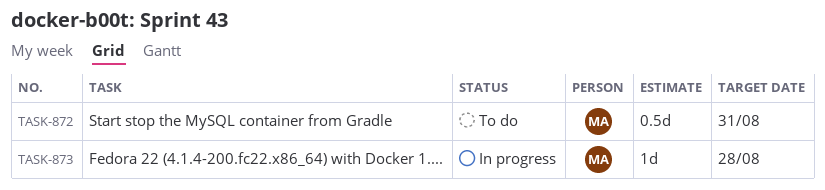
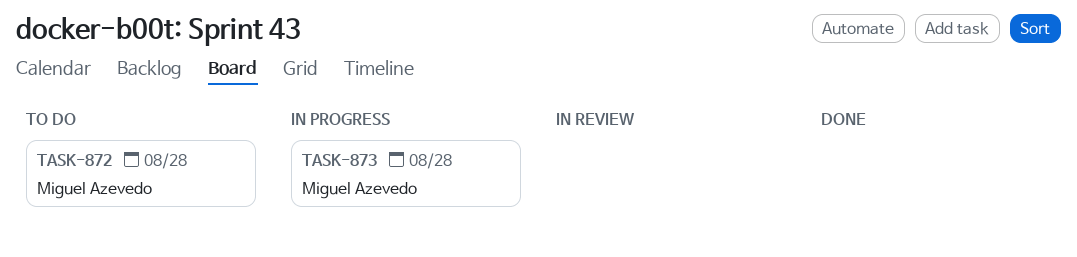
TASK-872, due: Aug 31 -> Aug 28

